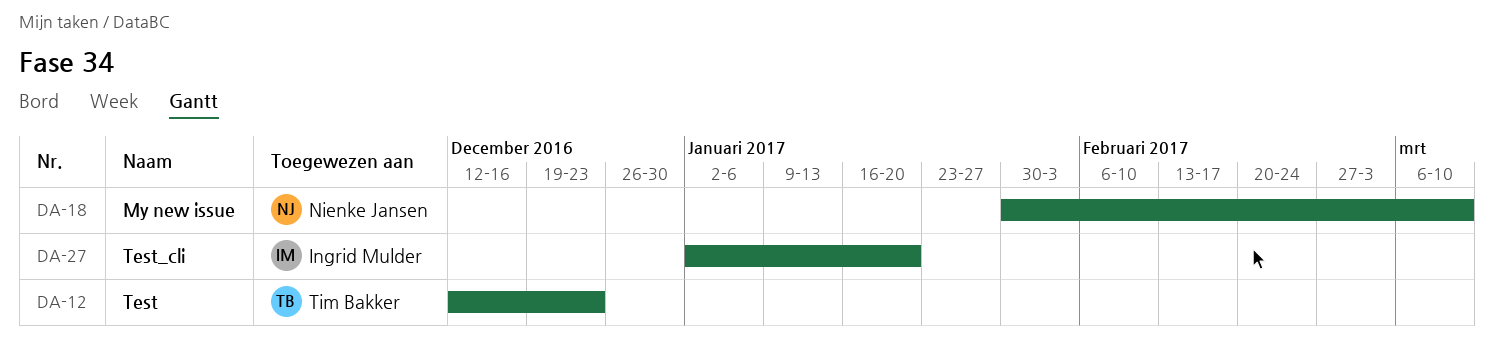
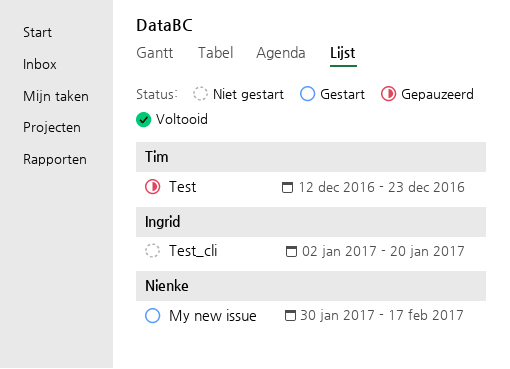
My new issue, due: Mar 10 -> Feb 17

